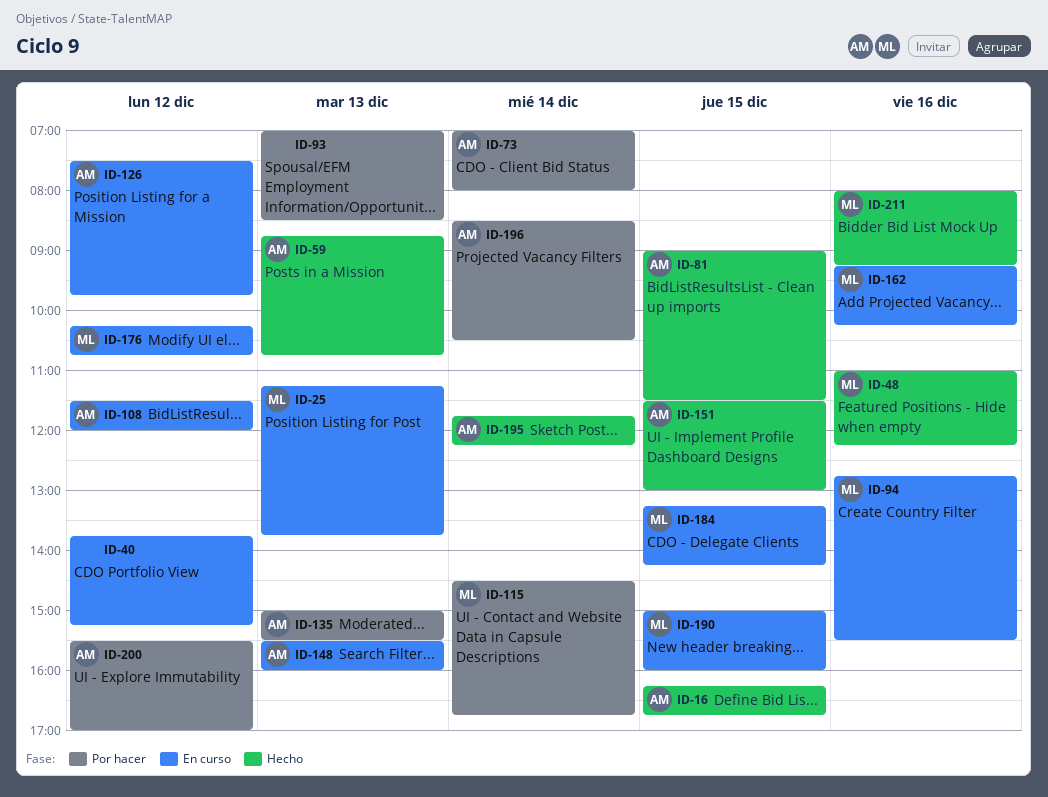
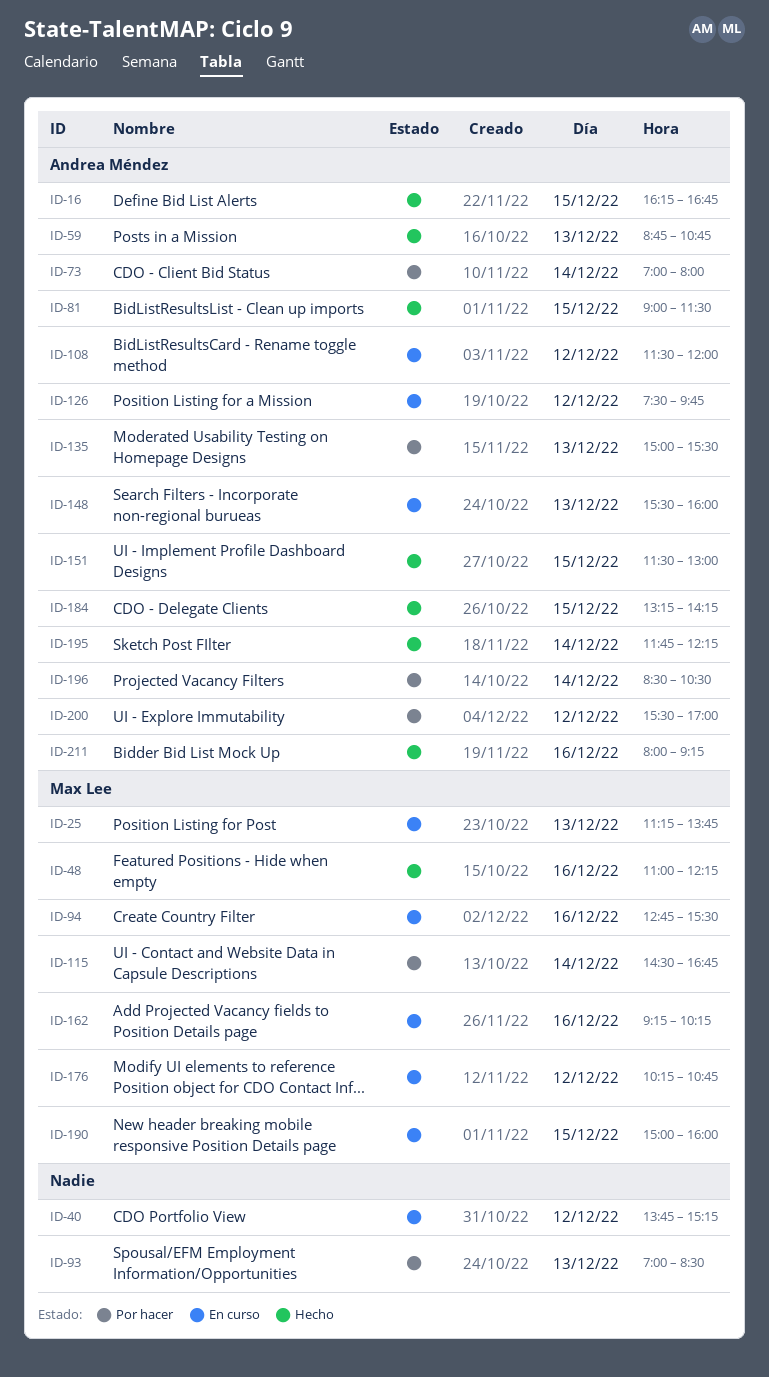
ID-184, status: En curso -> Hecho
ID-184, owner: Max Lee -> Andrea Méndez
ID-211, owner: Max Lee -> Andrea Méndez

